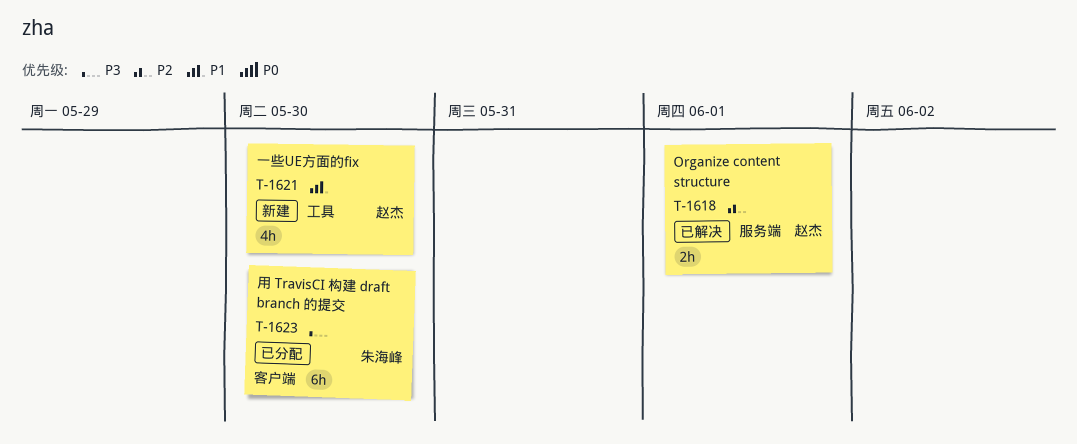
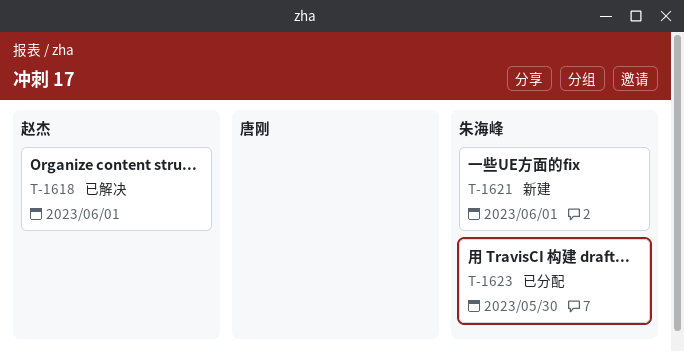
T-1621, owner: 赵杰 -> 朱海峰
T-1621, due: May 30 -> Jun 1

